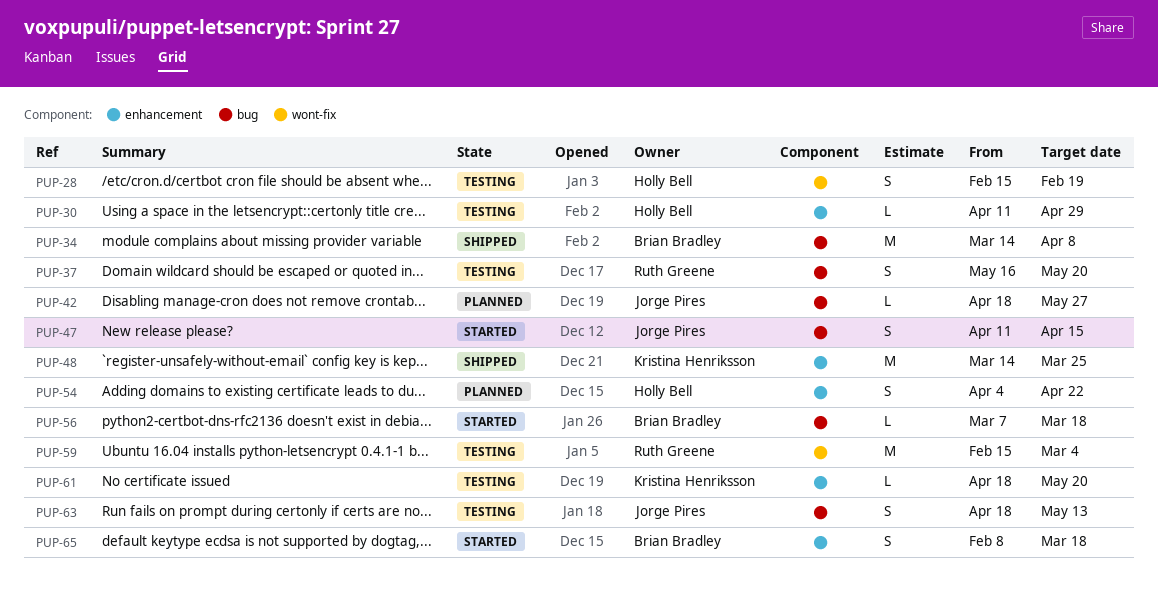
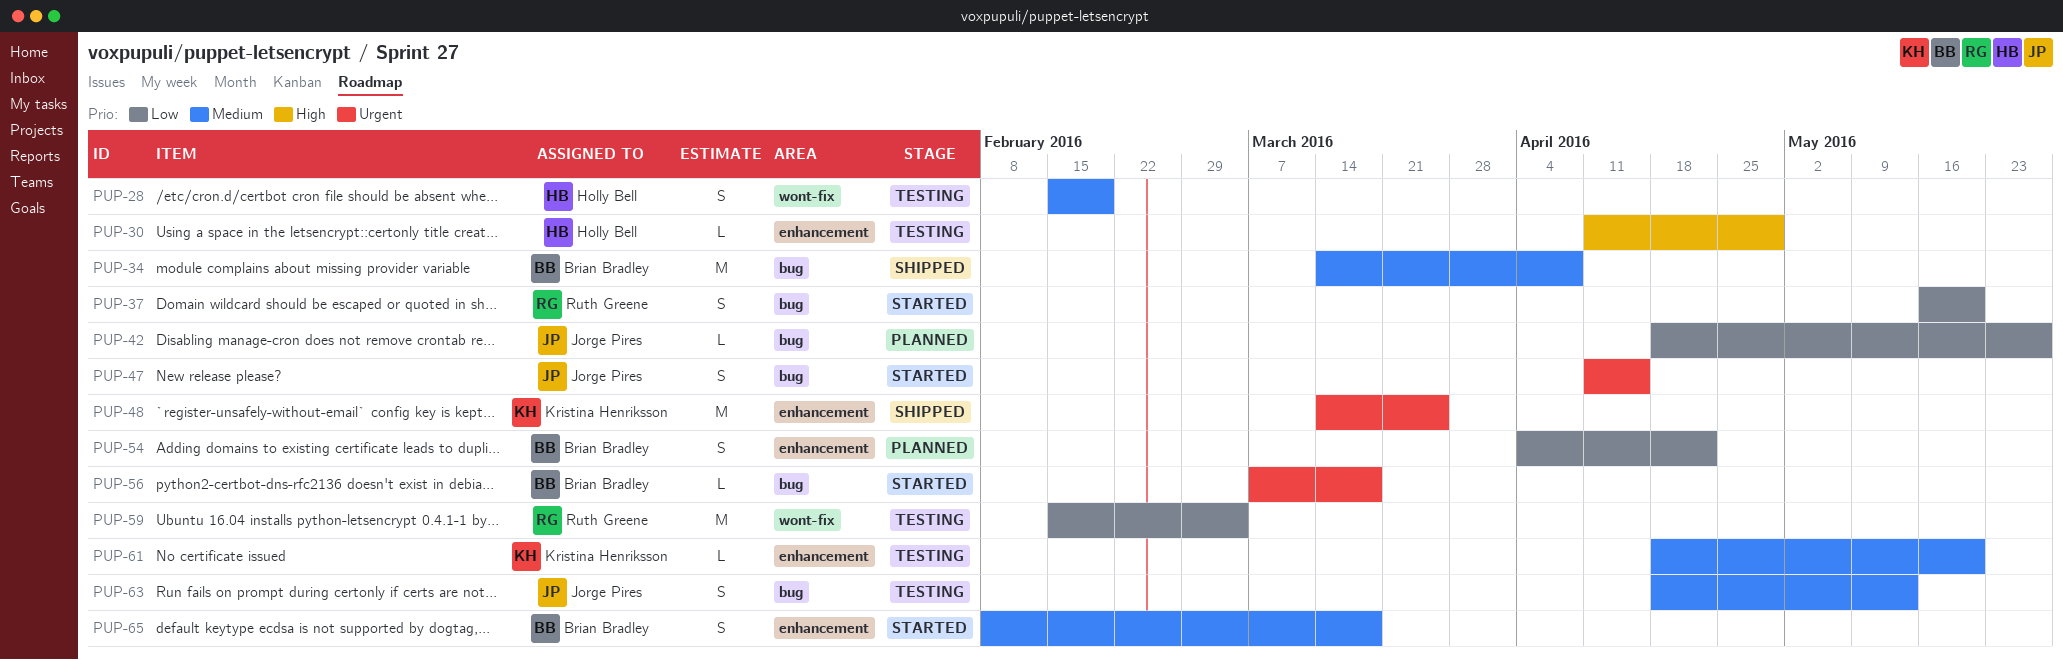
PUP-37, status: Testing -> Started
PUP-54, owner: Holly Bell -> Brian Bradley

